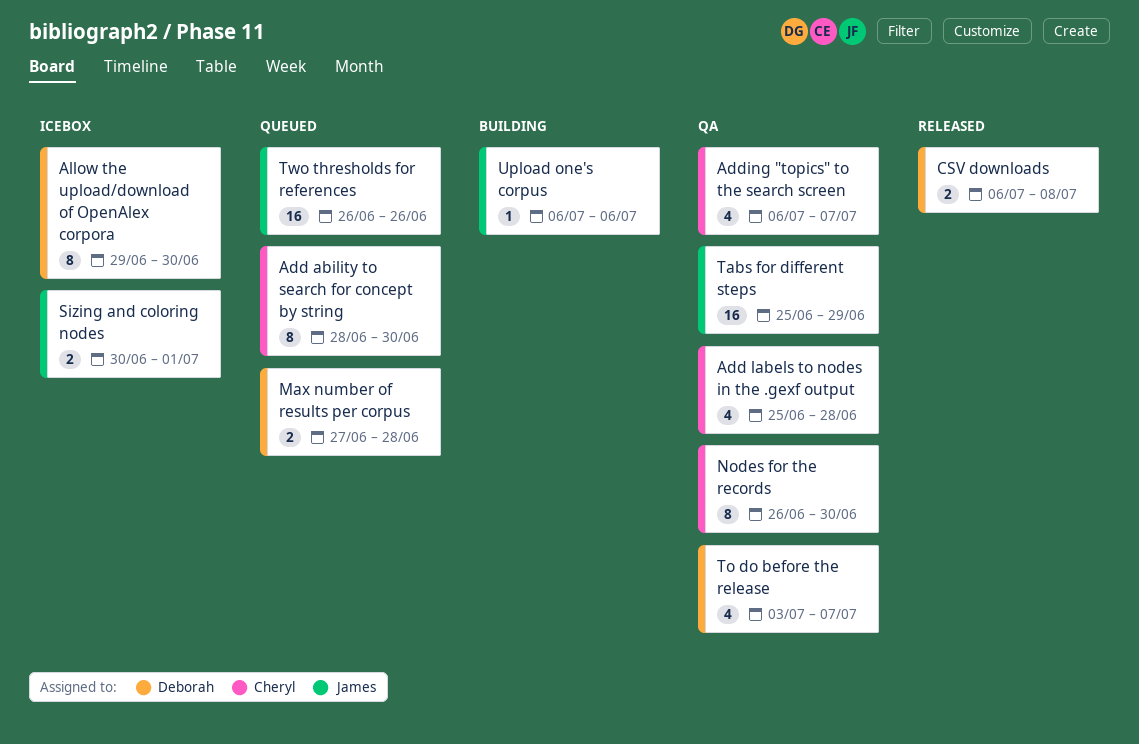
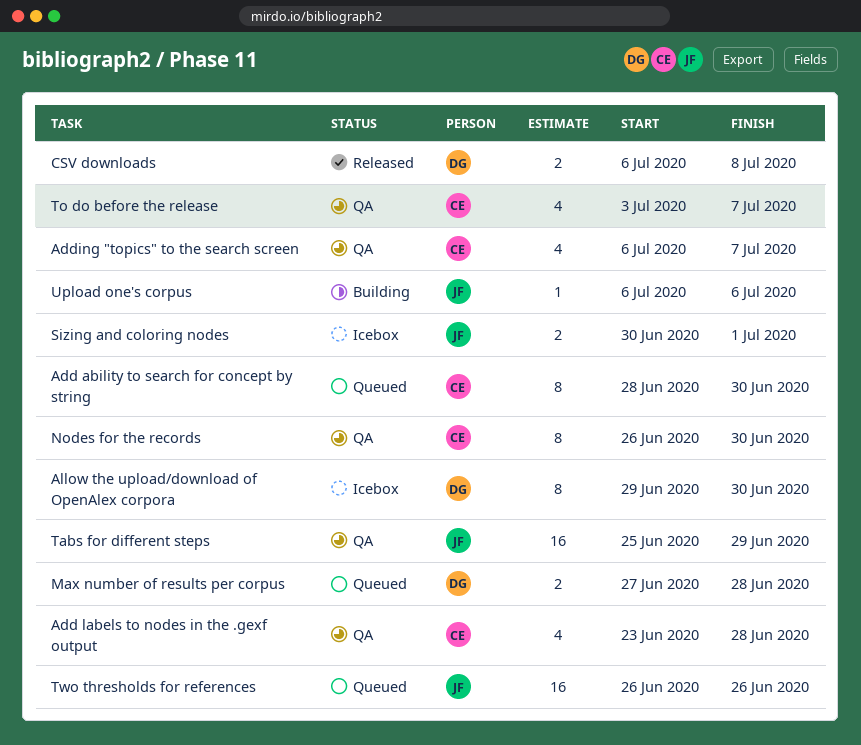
Add labels to nodes in the .gexf output, start: Jun 25 -> Jun 23
To do before the release, owner: Deborah -> Cheryl

